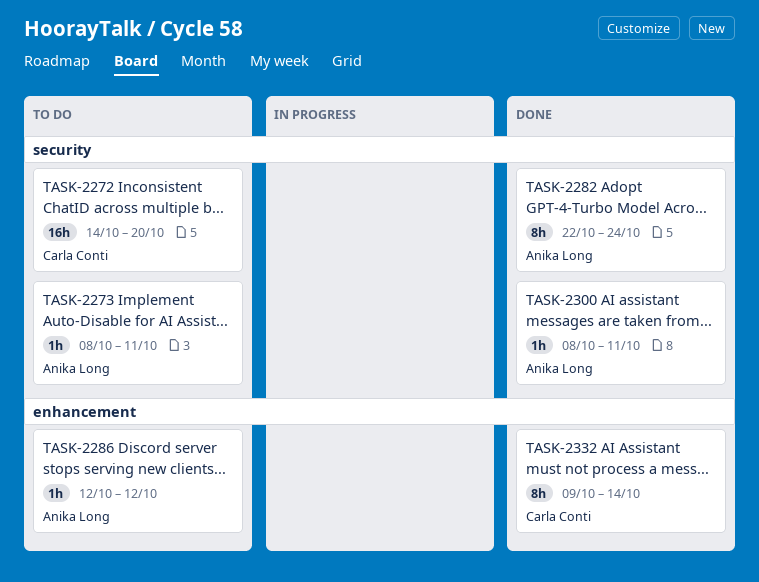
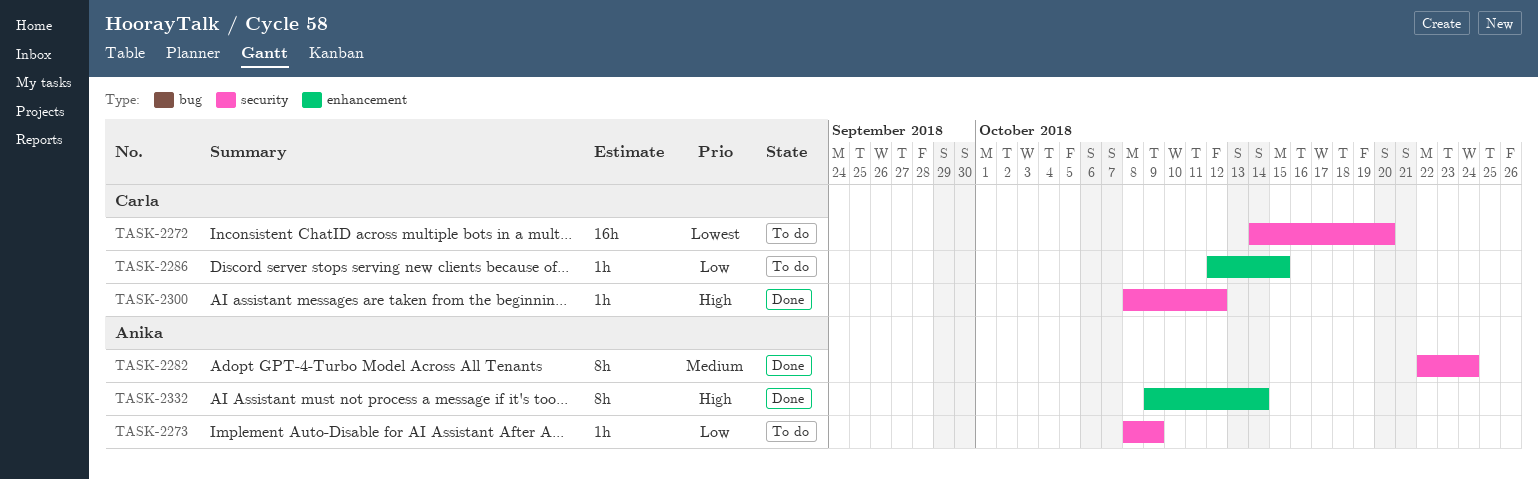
TASK-2273, due: Oct 11 -> Oct 9
TASK-2286, owner: Anika Long -> Carla Conti
TASK-2286, due: Oct 12 -> Oct 15
TASK-2300, owner: Anika Long -> Carla Conti
TASK-2300, due: Oct 11 -> Oct 12
TASK-2332, owner: Carla Conti -> Anika Long

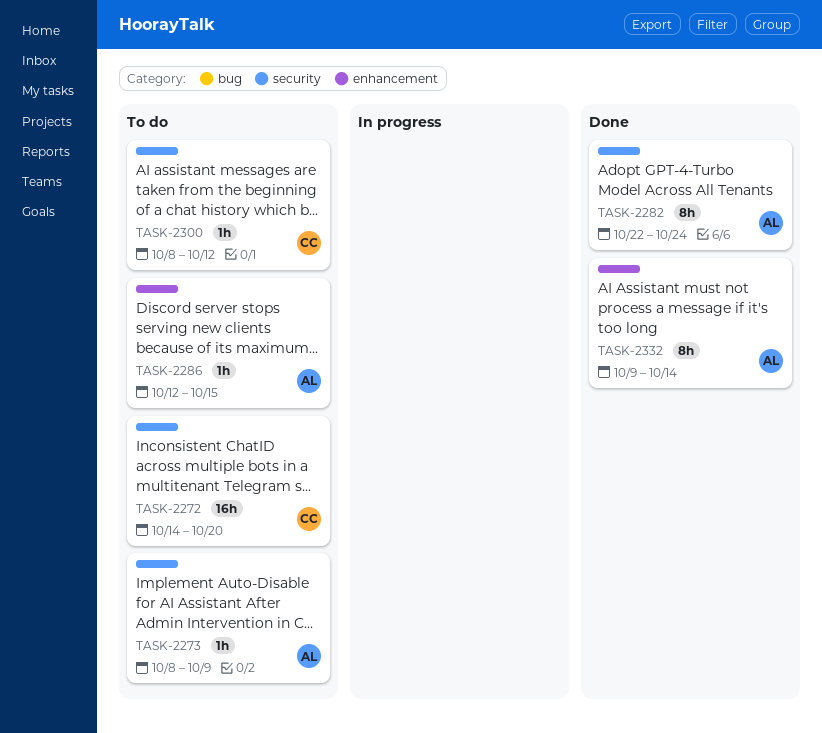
TASK-2286, owner: Carla -> Anika
TASK-2300, status: Done -> To do

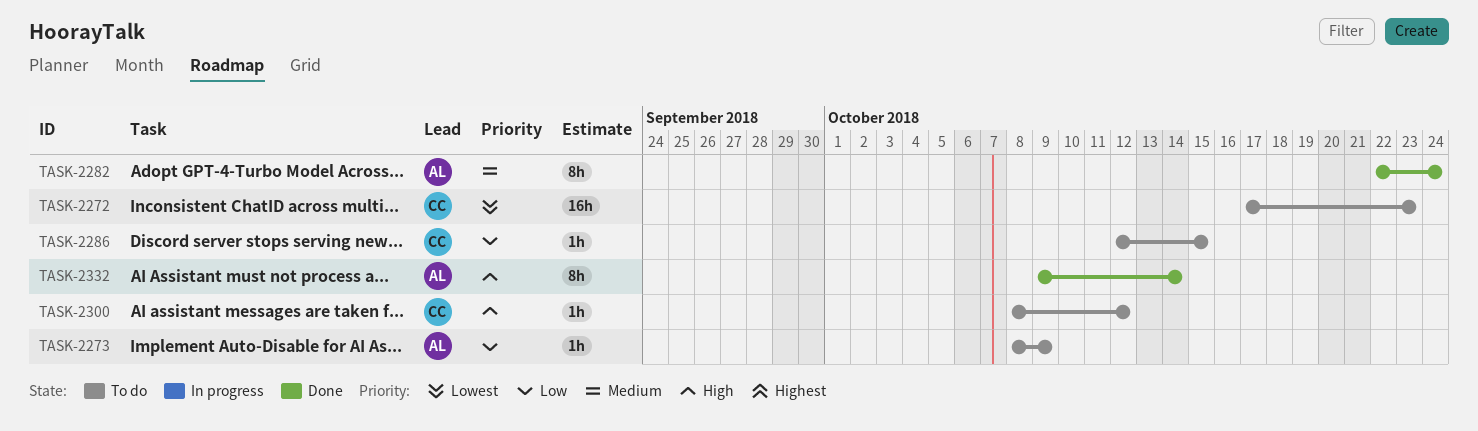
TASK-2272, start: Oct 14 -> Oct 17
TASK-2272, due: Oct 20 -> Oct 23
TASK-2286, owner: AL -> CC

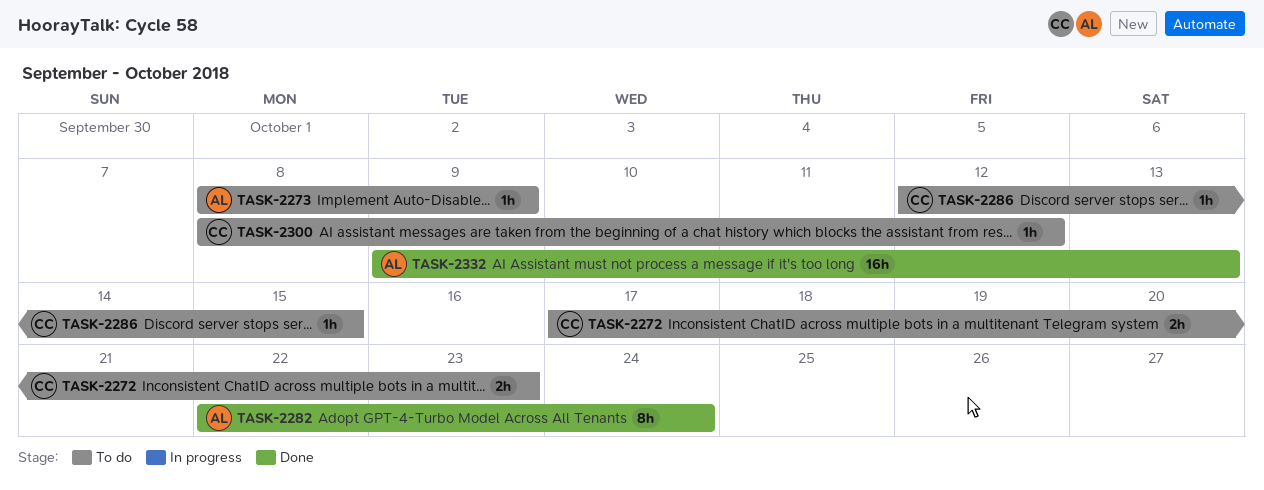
TASK-2272, estimate: 16h -> 2h
TASK-2332, estimate: 8h -> 16h
TASK-2332, due: Oct 14 -> Oct 13

